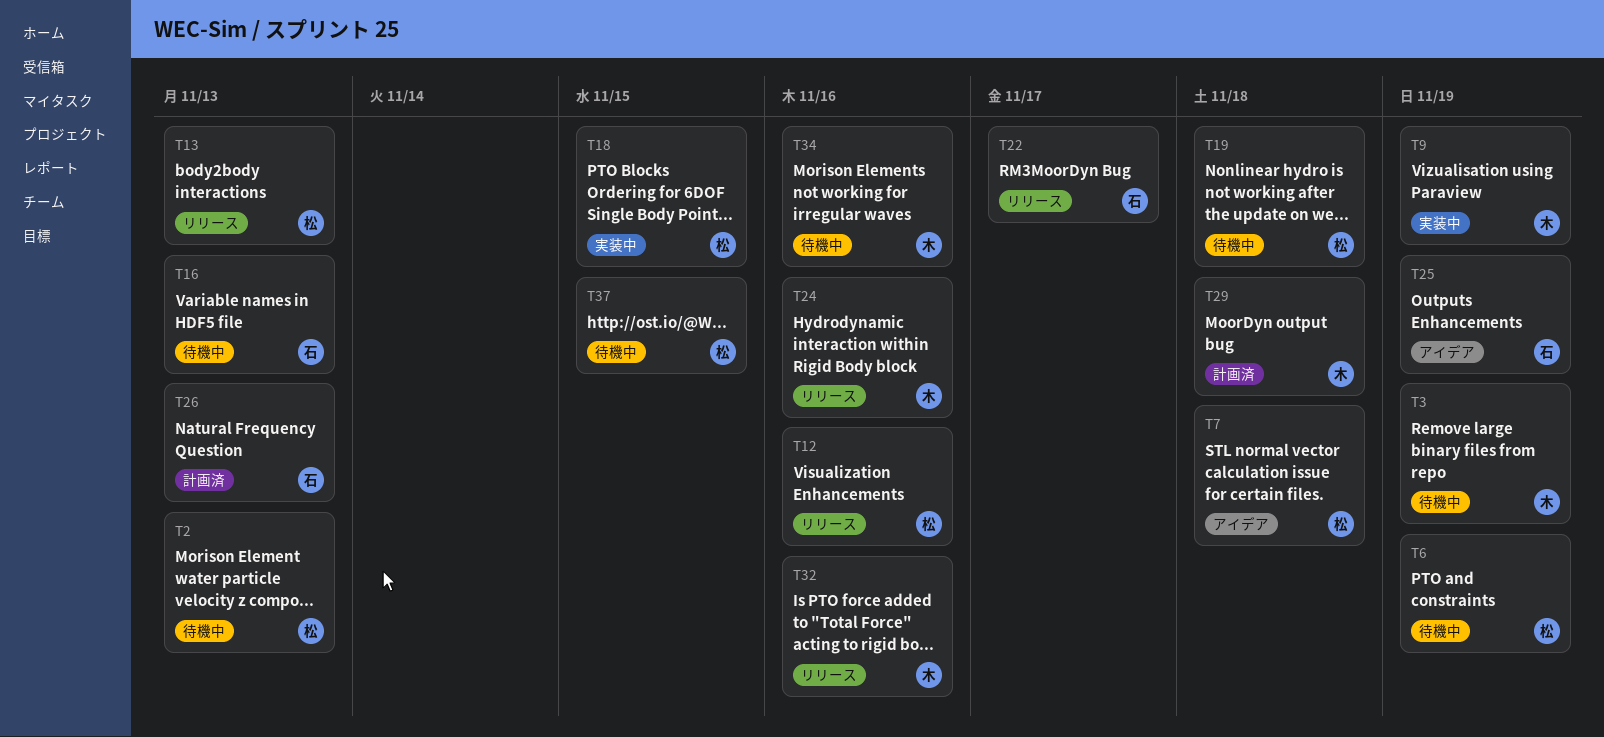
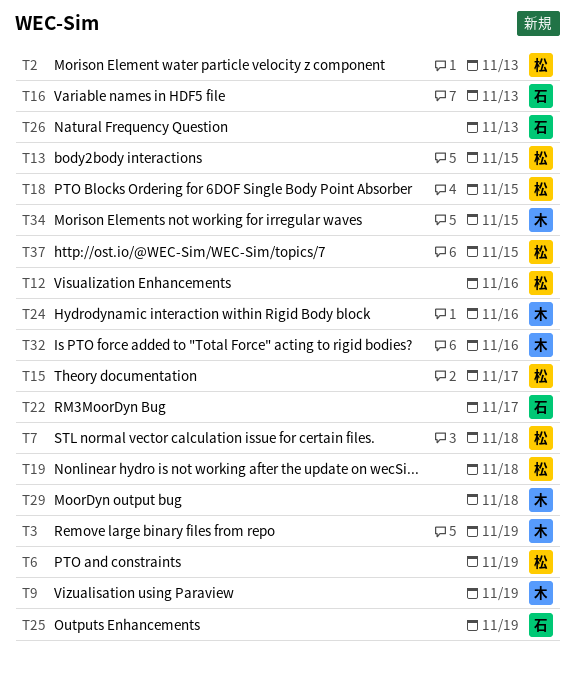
T13, due: Nov 13 -> Nov 15
T15: none -> present
T34, due: Nov 16 -> Nov 15

